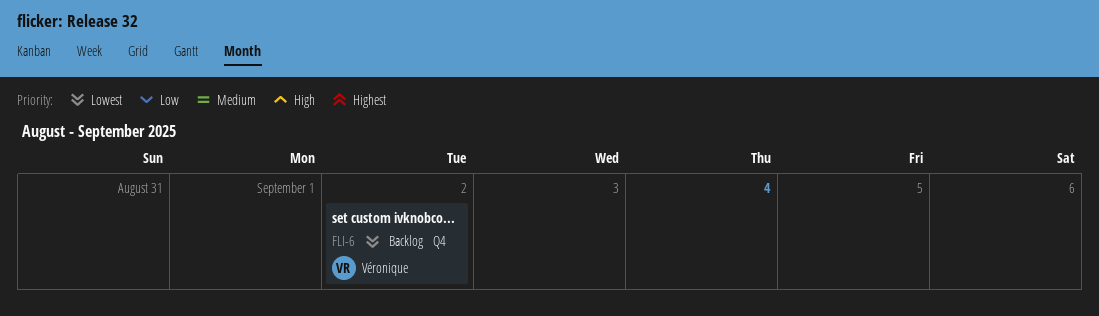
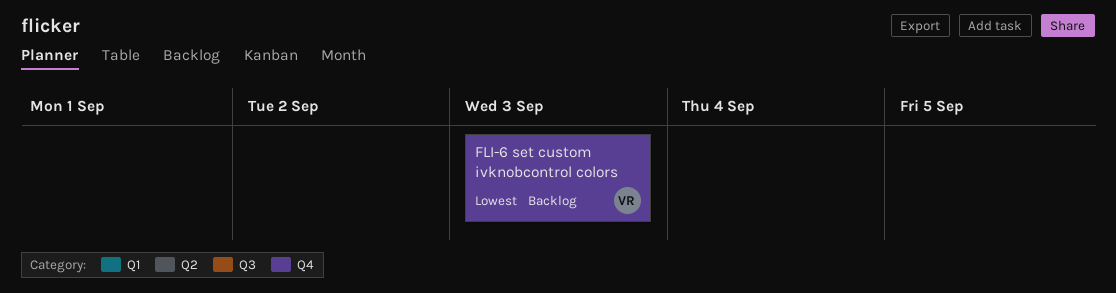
FLI-6, due: Sep 2 -> Sep 3

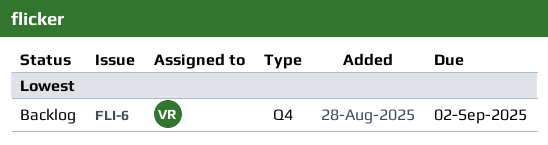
FLI-6, due: Sep 3 -> Sep 2

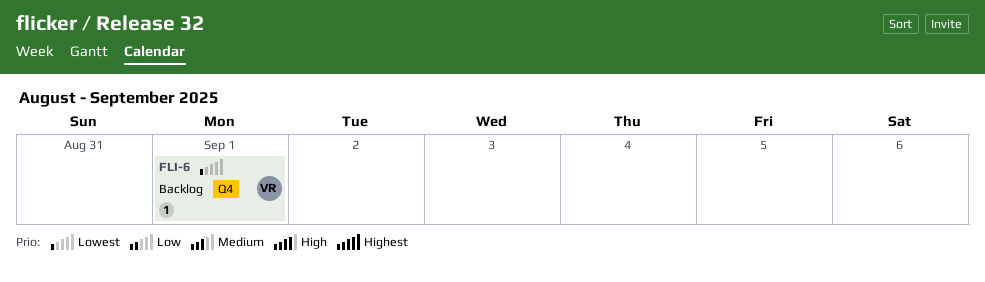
FLI-6, due: Sep 2 -> Sep 1

